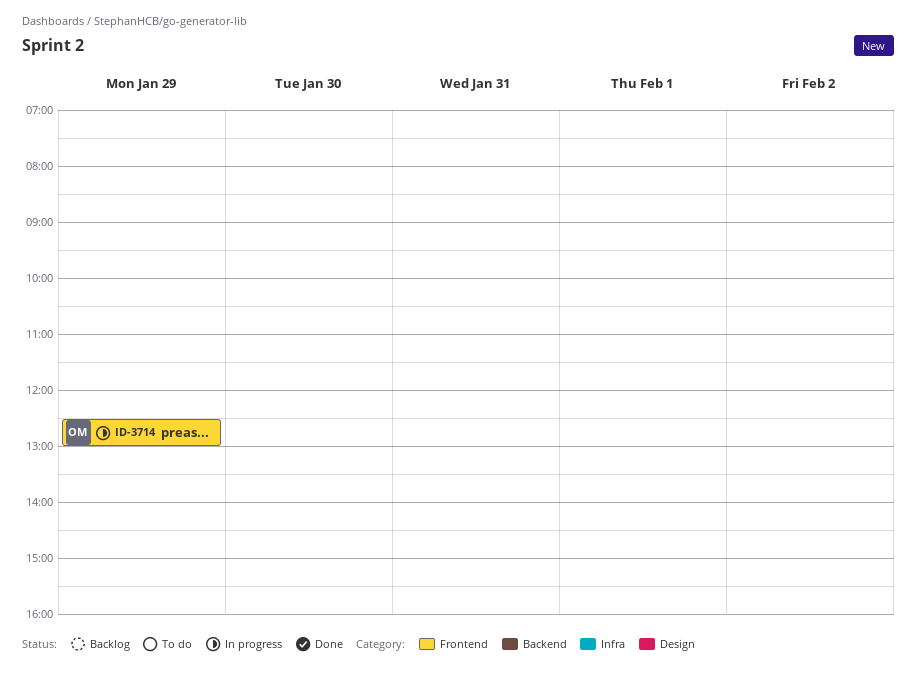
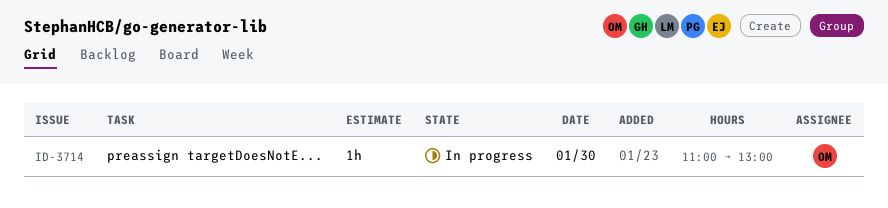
ID-3714, day: Jan 29 -> Jan 30
ID-3714, begins: 12:30 -> 11:00

